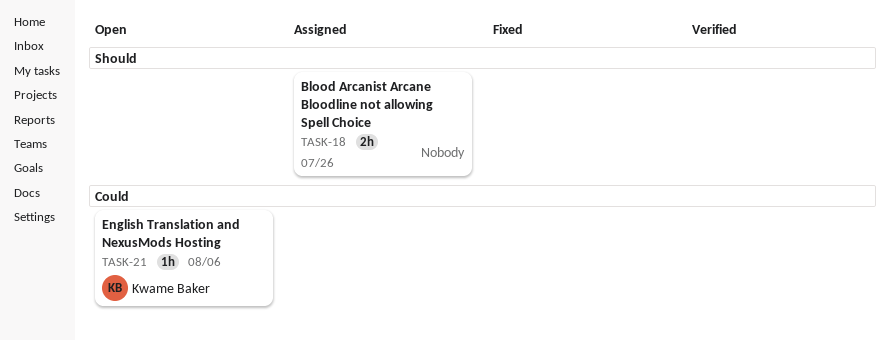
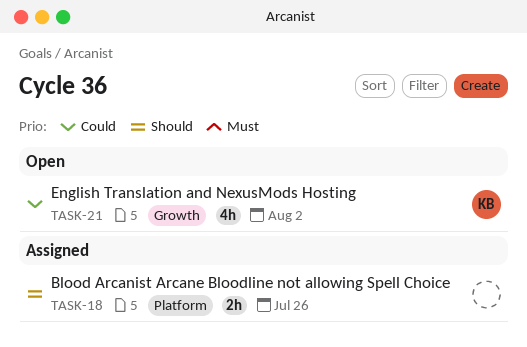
TASK-21, estimate: 1h -> 4h
TASK-21, due: Aug 6 -> Aug 2

